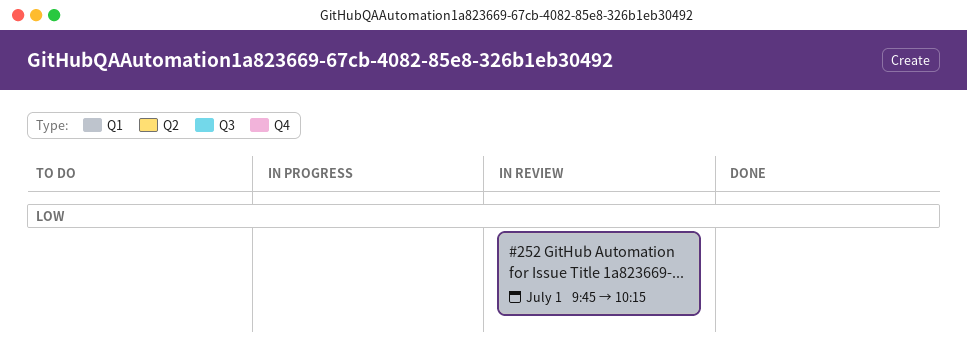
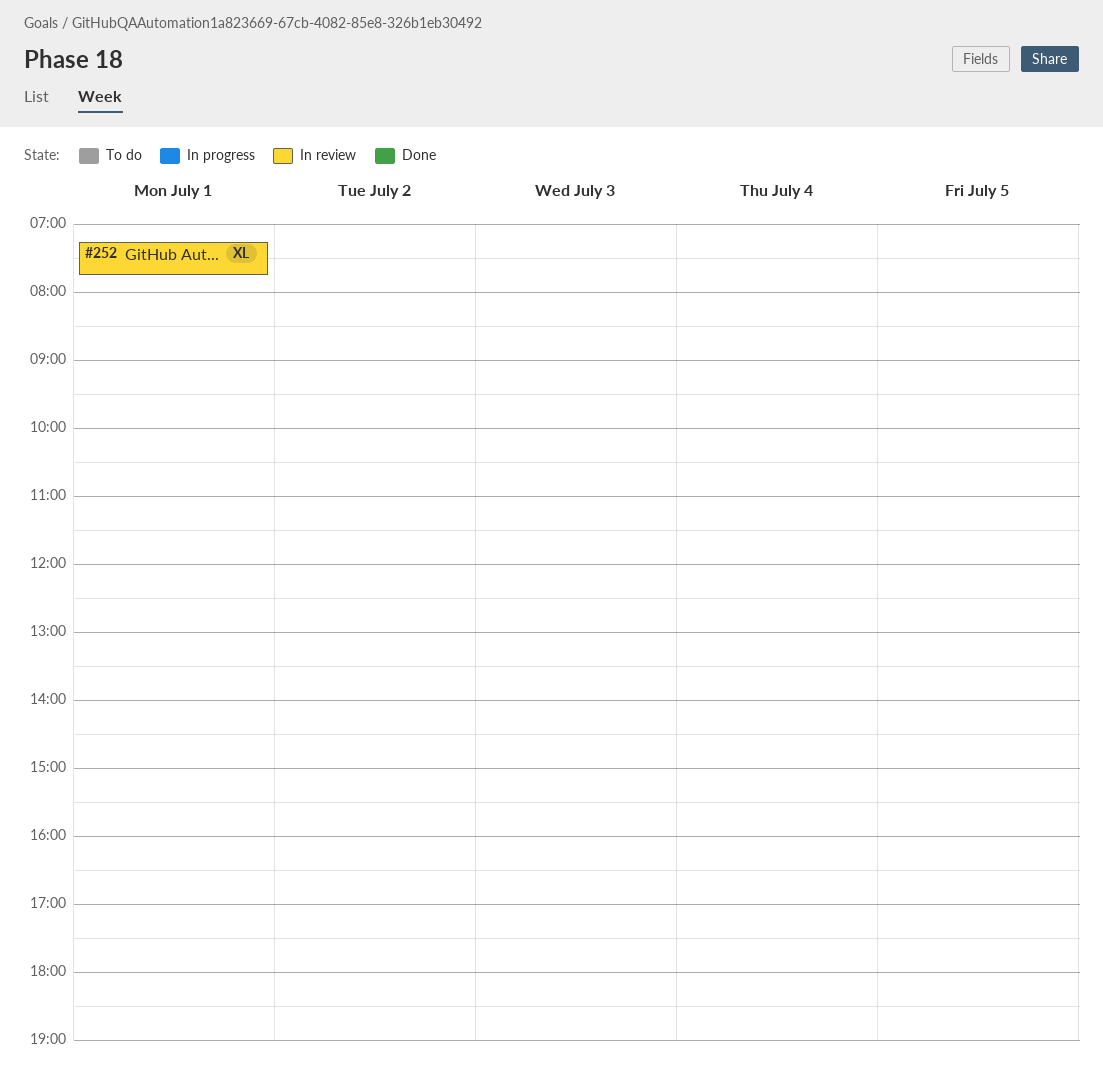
#252, begins: 09:45 -> 07:15
#252, ends: 10:15 -> 07:45

